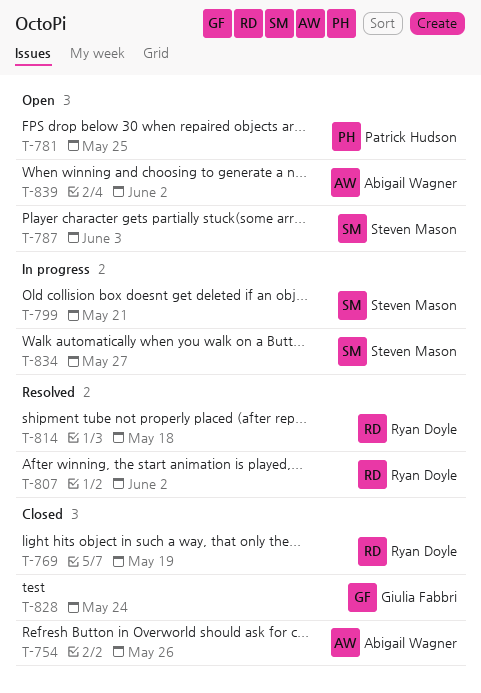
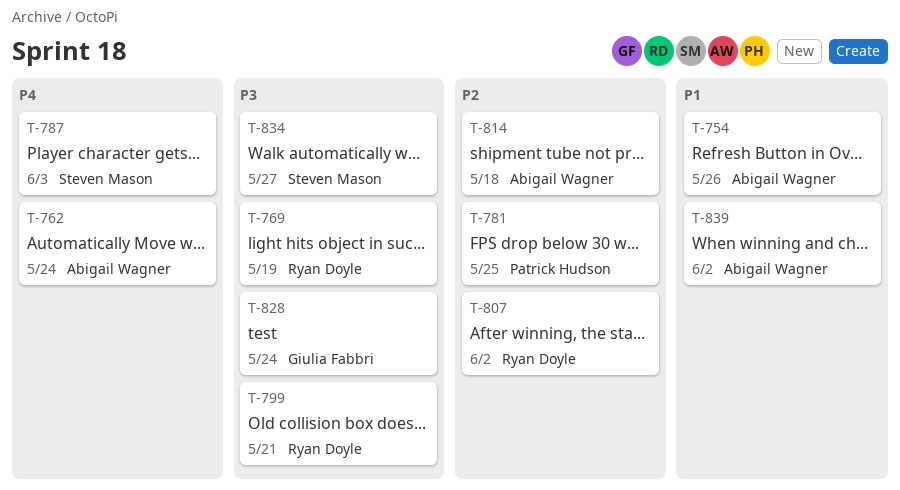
T-762: none -> present
T-799, owner: Steven Mason -> Ryan Doyle
T-814, owner: Ryan Doyle -> Abigail Wagner

